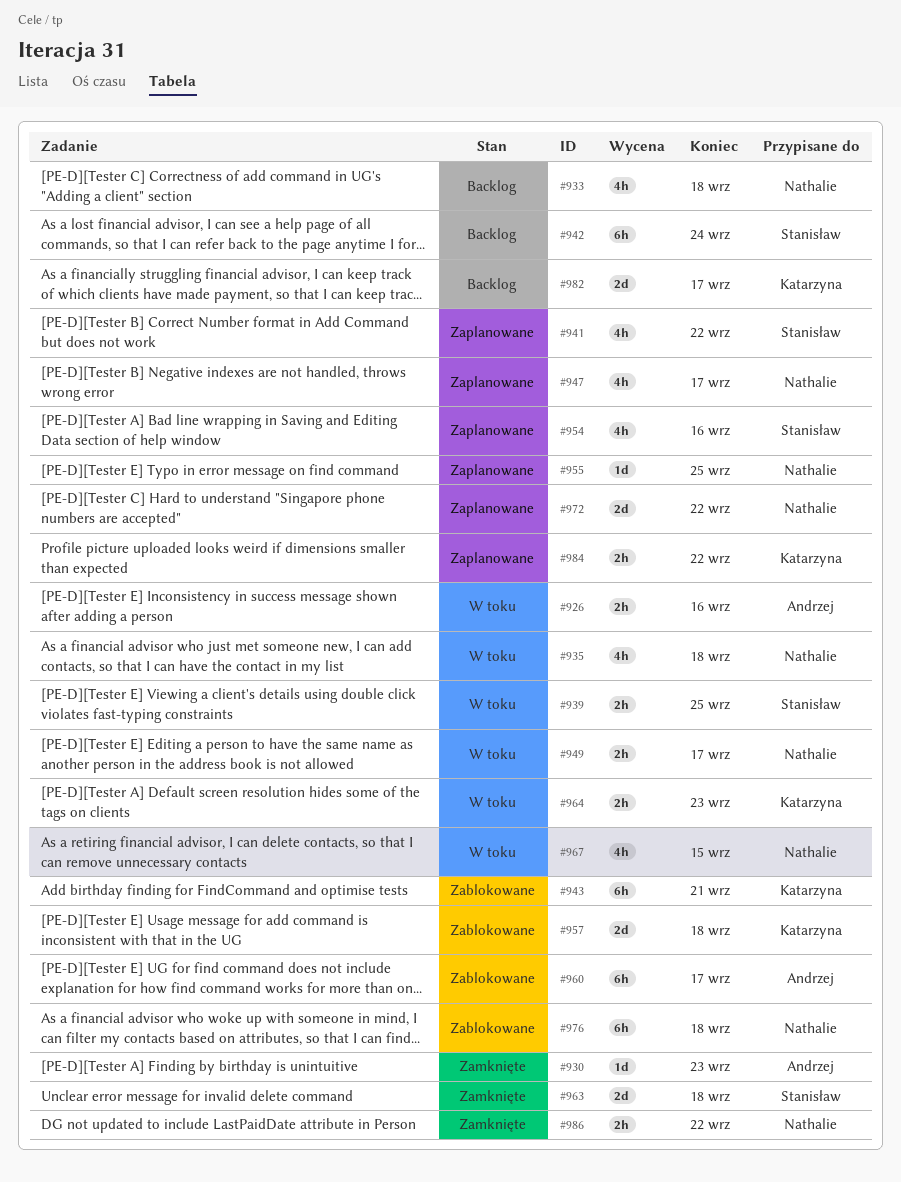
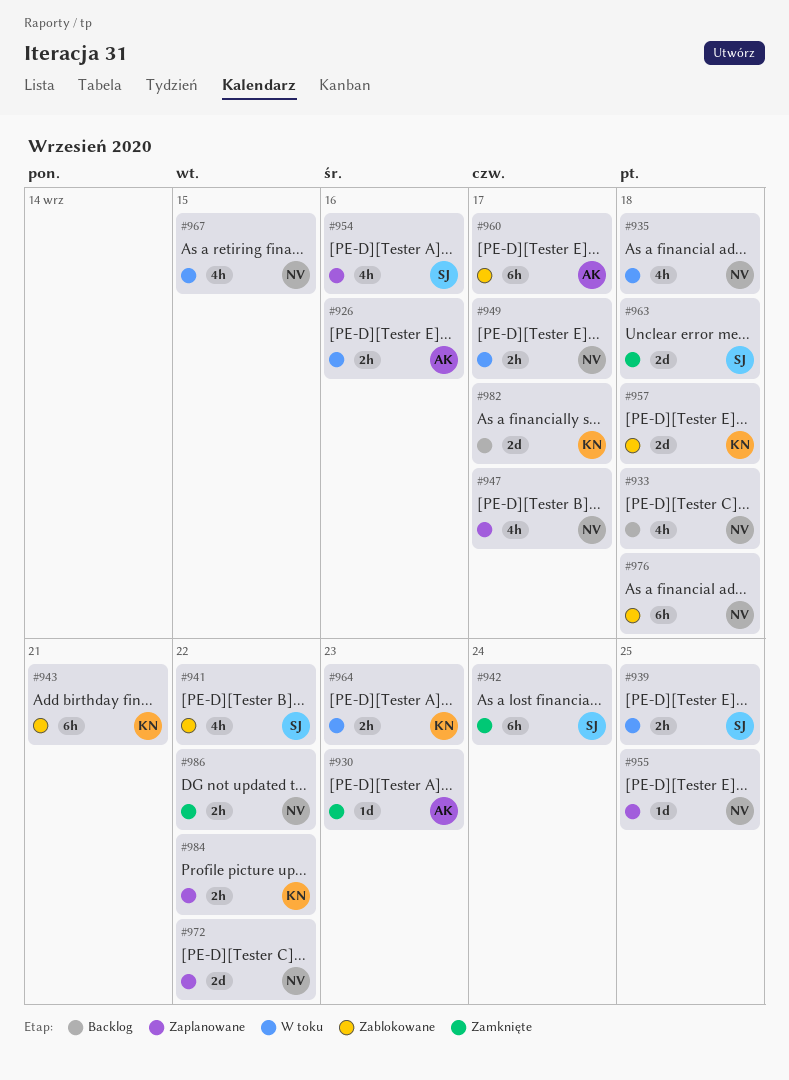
#941, status: Zaplanowane -> Zablokowane
#942, status: Backlog -> Zamknięte

